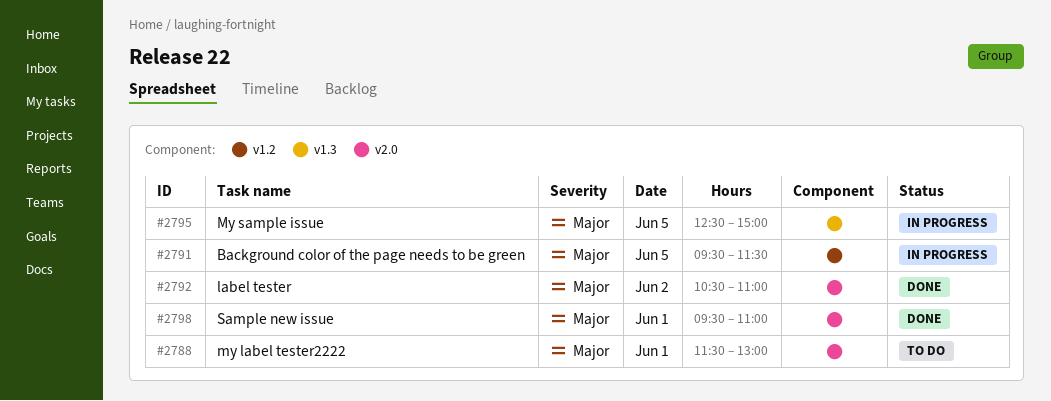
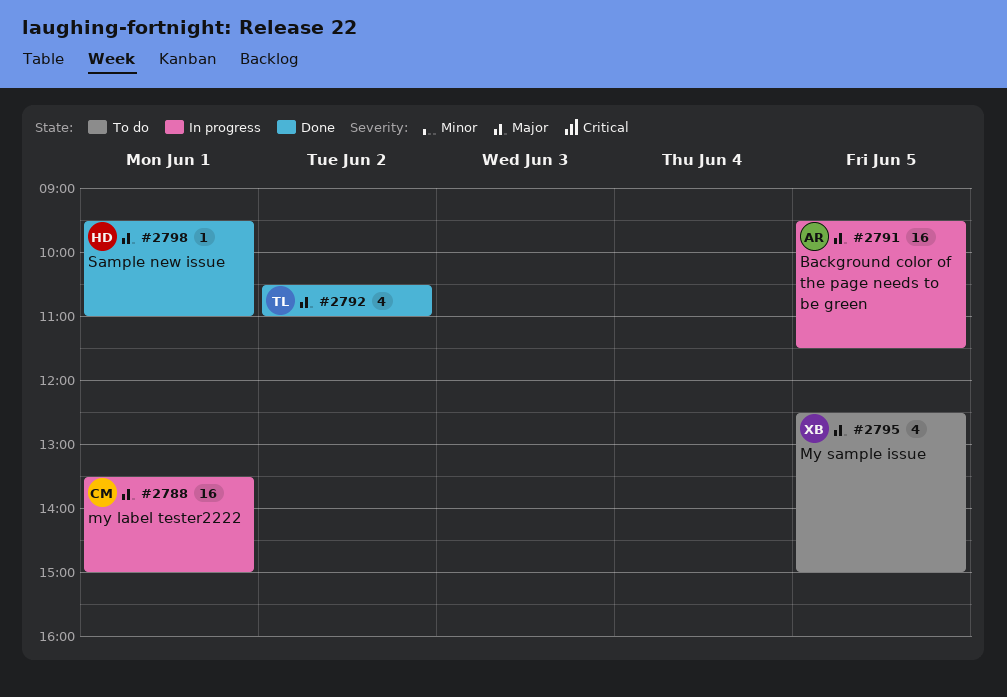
#2788, status: To do -> In progress
#2788, begins: 11:30 -> 13:30
#2788, ends: 13:00 -> 15:00
#2795, status: In progress -> To do

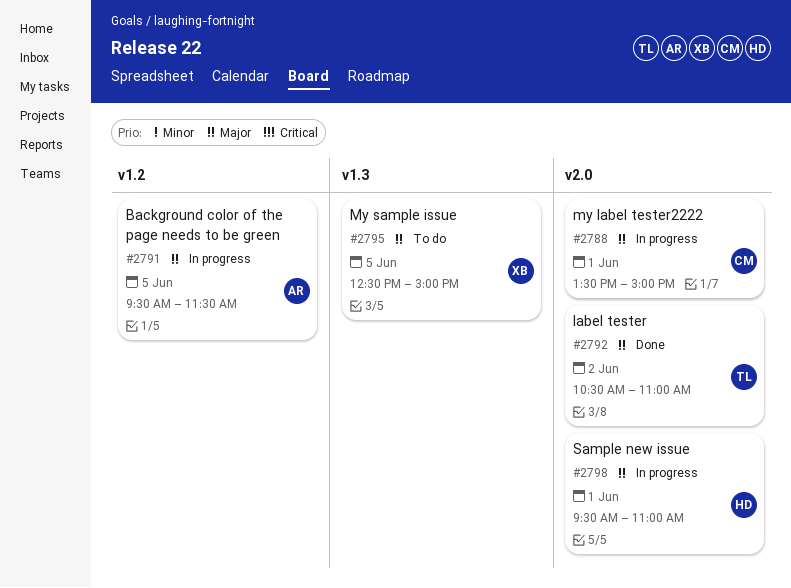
#2798, status: Done -> In progress

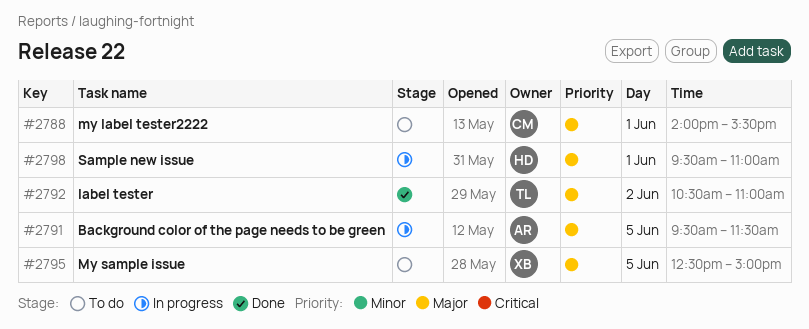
#2788, status: In progress -> To do
#2788, begins: 13:30 -> 14:00
#2788, ends: 15:00 -> 15:30

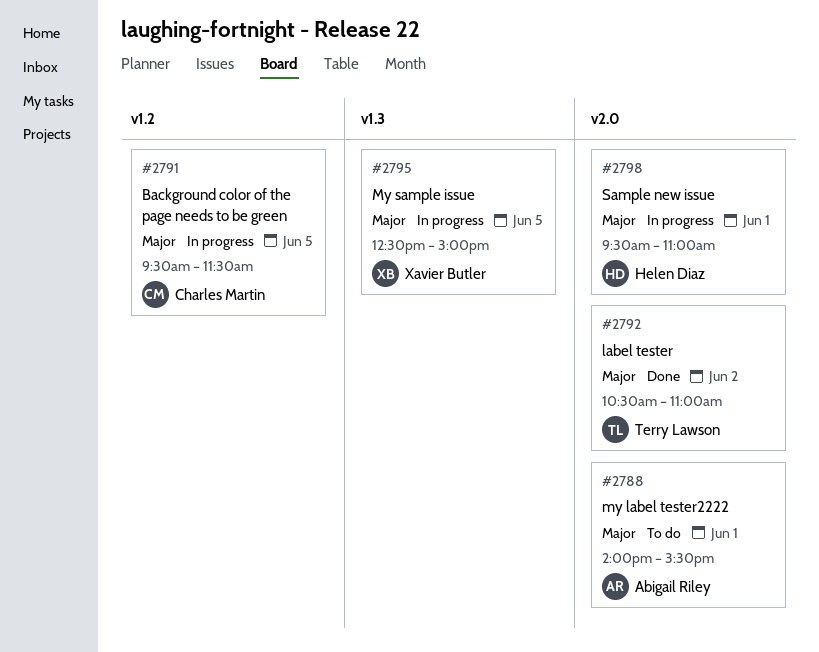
#2788, owner: Charles Martin -> Abigail Riley
#2791, owner: Abigail Riley -> Charles Martin
#2795, status: To do -> In progress

